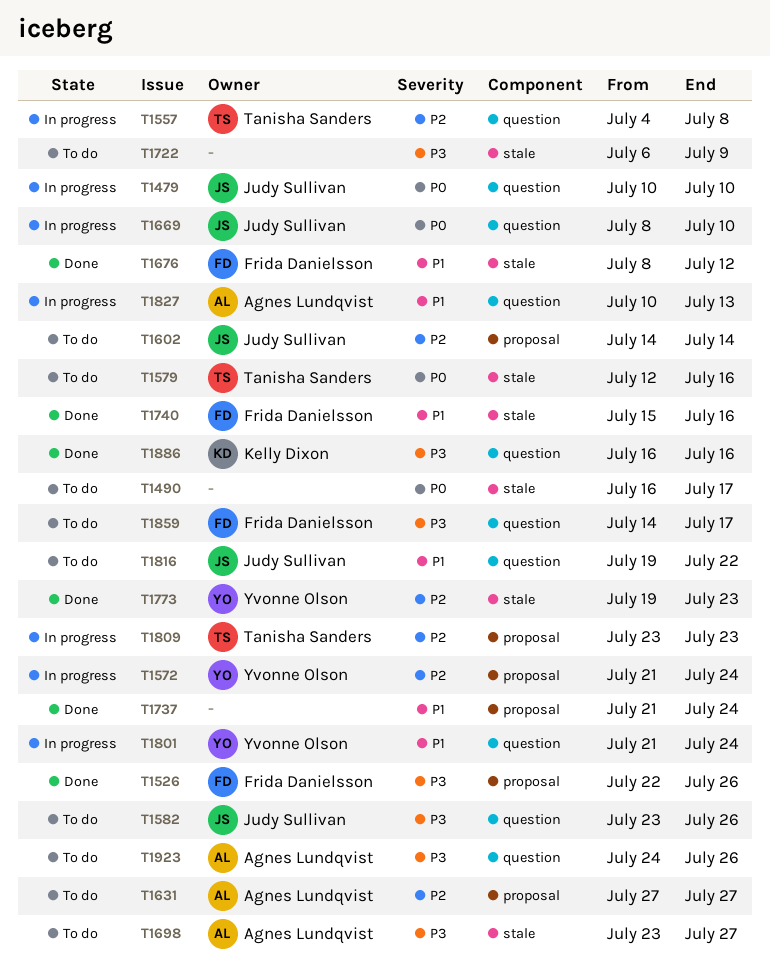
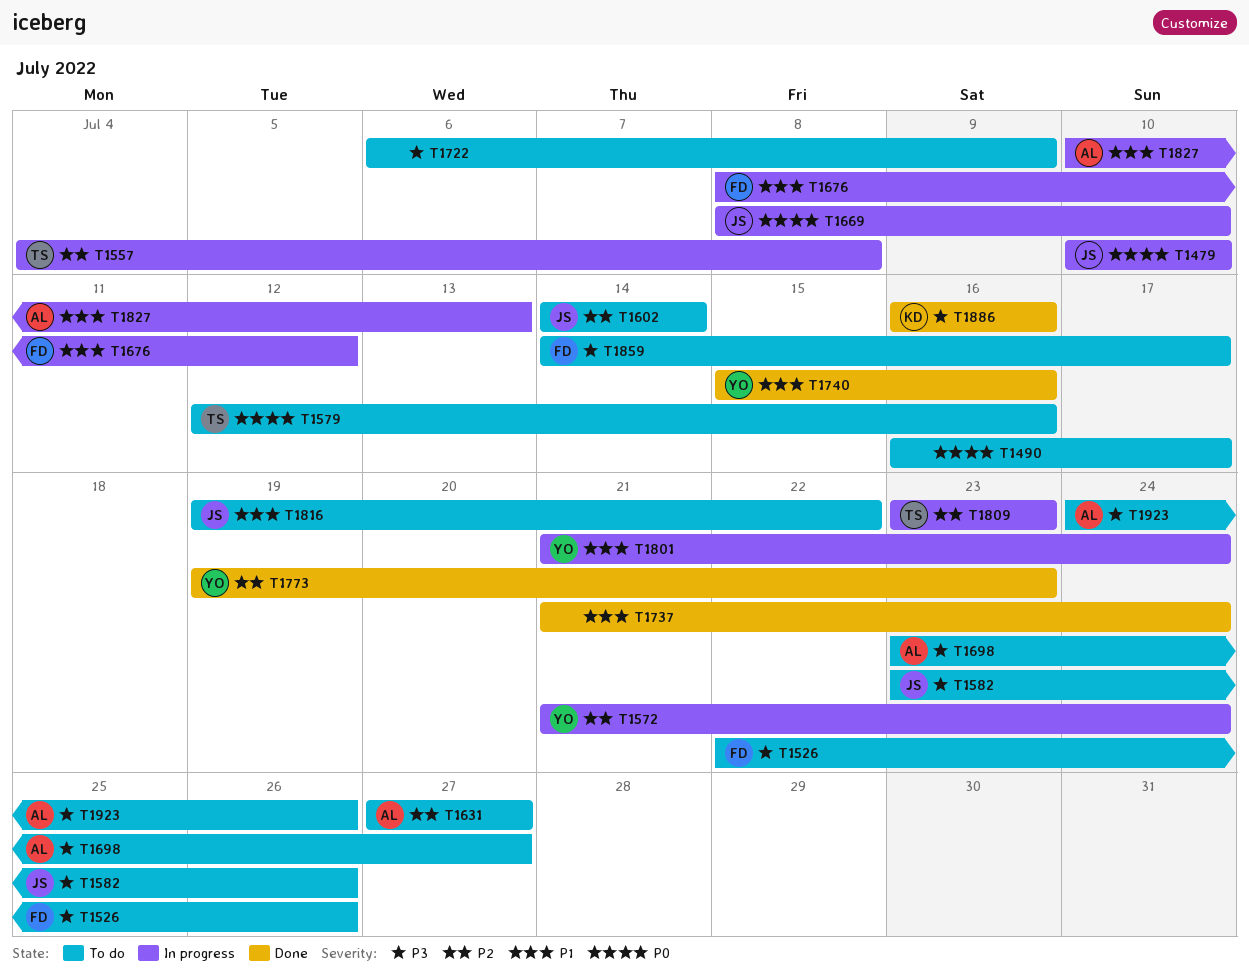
T1526, status: Done -> To do
T1676, status: Done -> In progress
T1740, owner: Frida Danielsson -> Yvonne Olson

